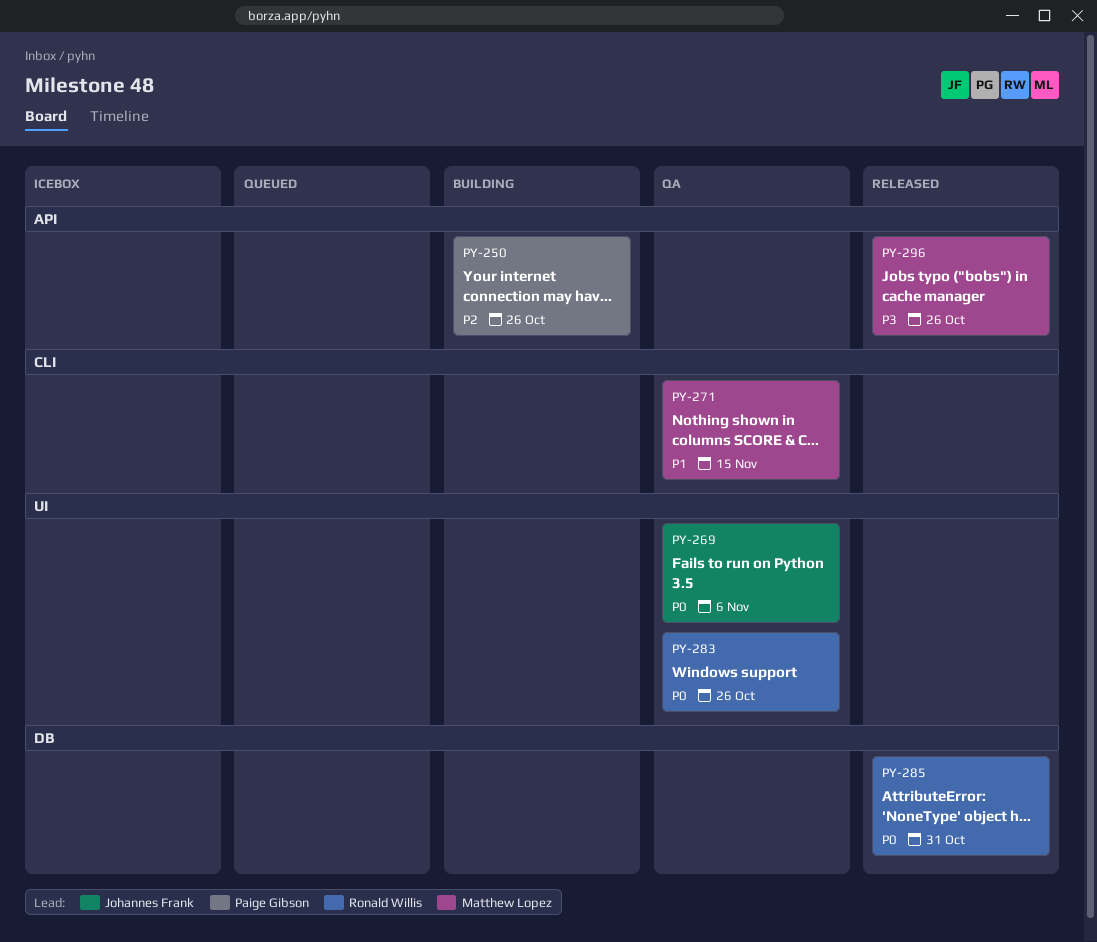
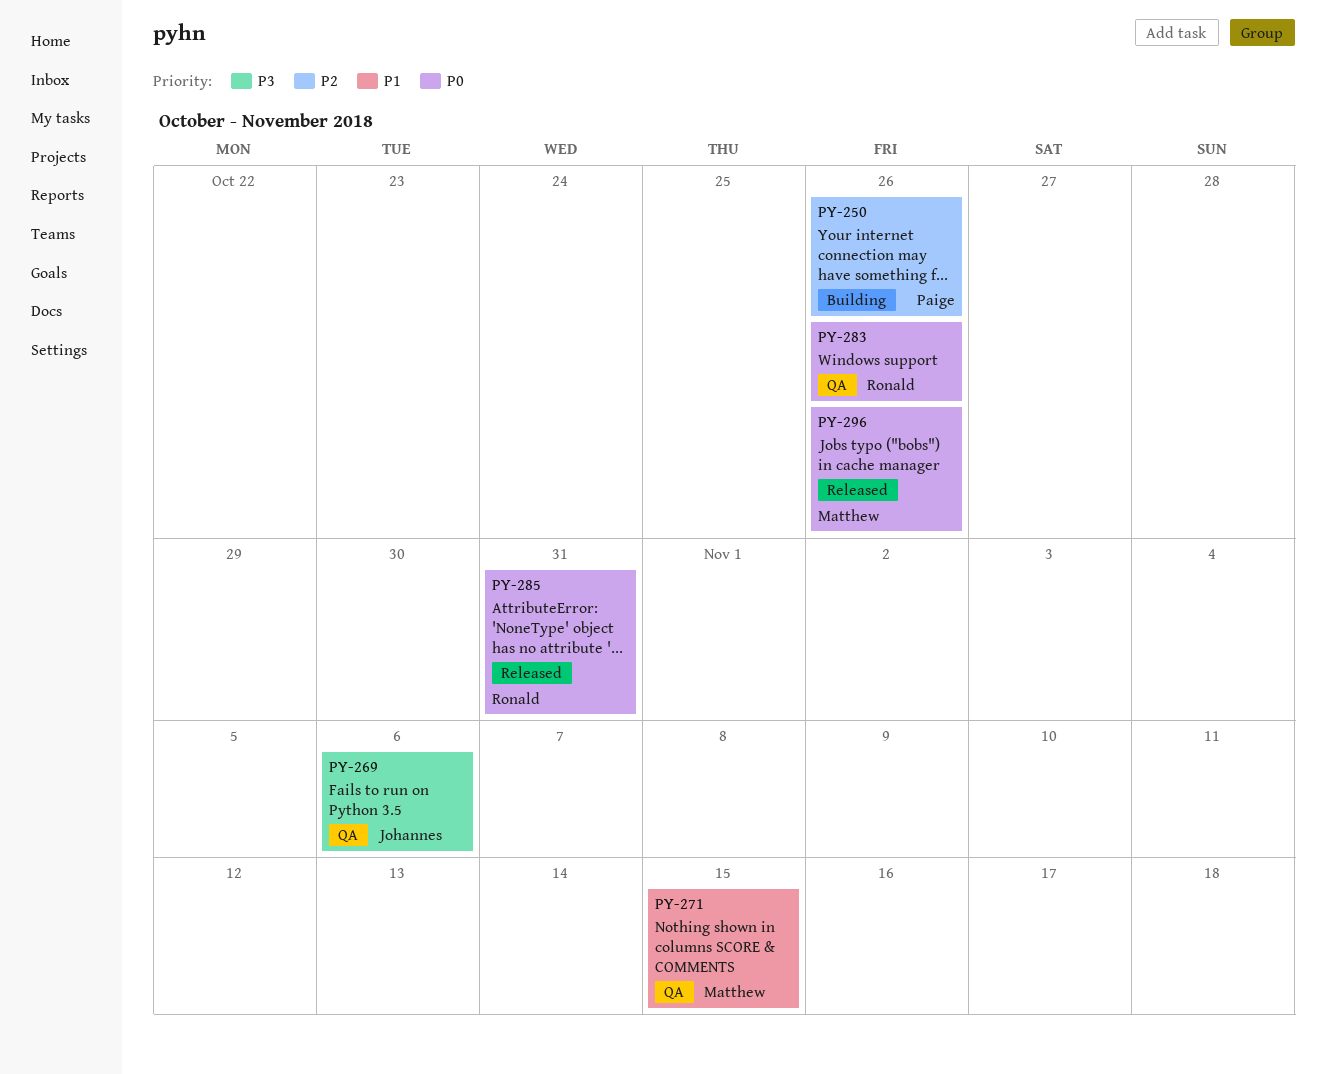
PY-269, priority: P0 -> P3
PY-296, priority: P3 -> P0

